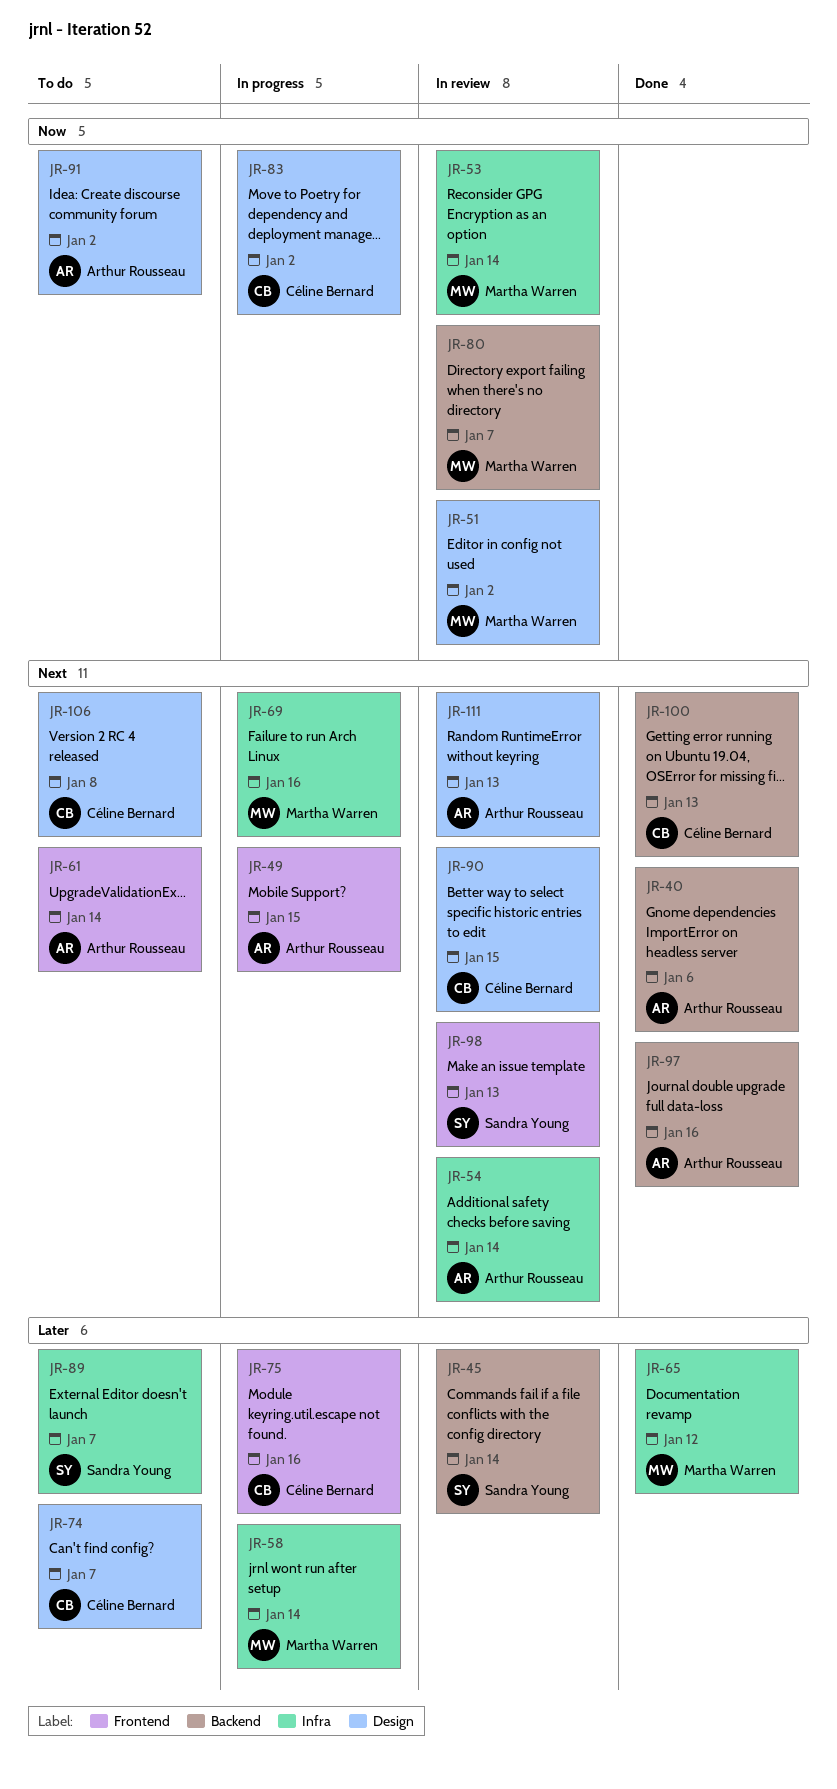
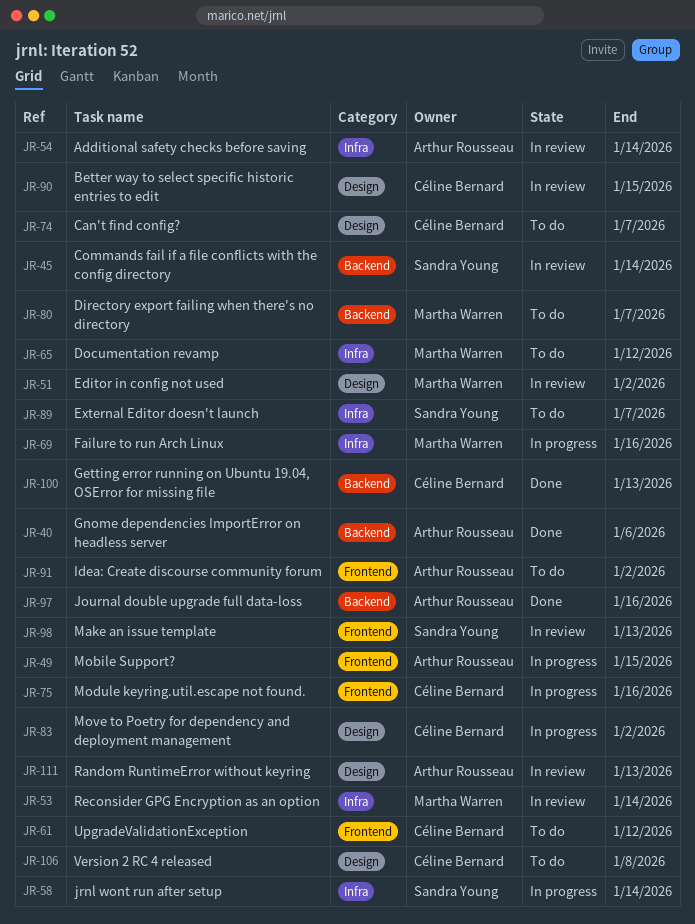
JR-58, owner: Martha Warren -> Sandra Young
JR-61, owner: Arthur Rousseau -> Céline Bernard
JR-61, due: Jan 14 -> Jan 12
JR-65, status: Done -> To do
JR-80, status: In review -> To do
JR-91, label: Design -> Frontend

